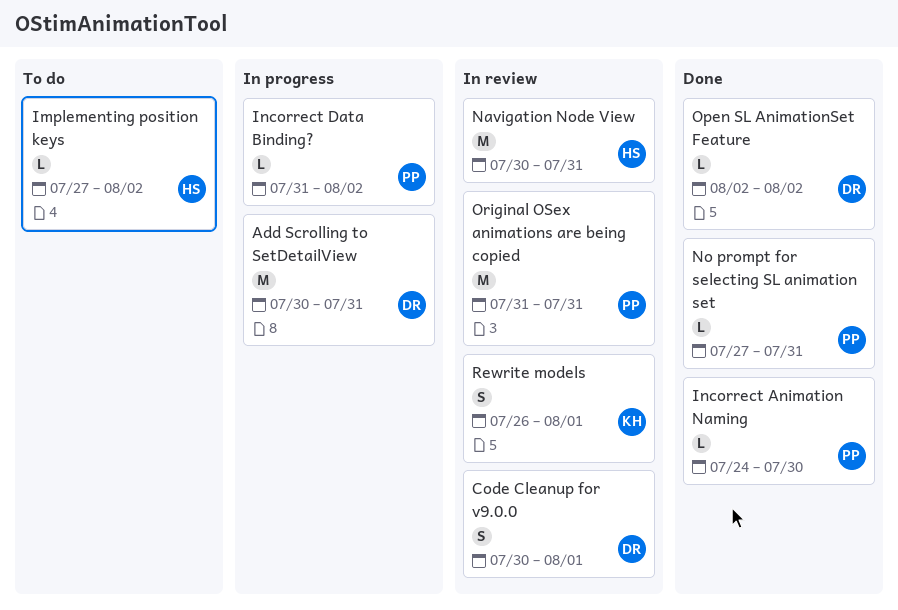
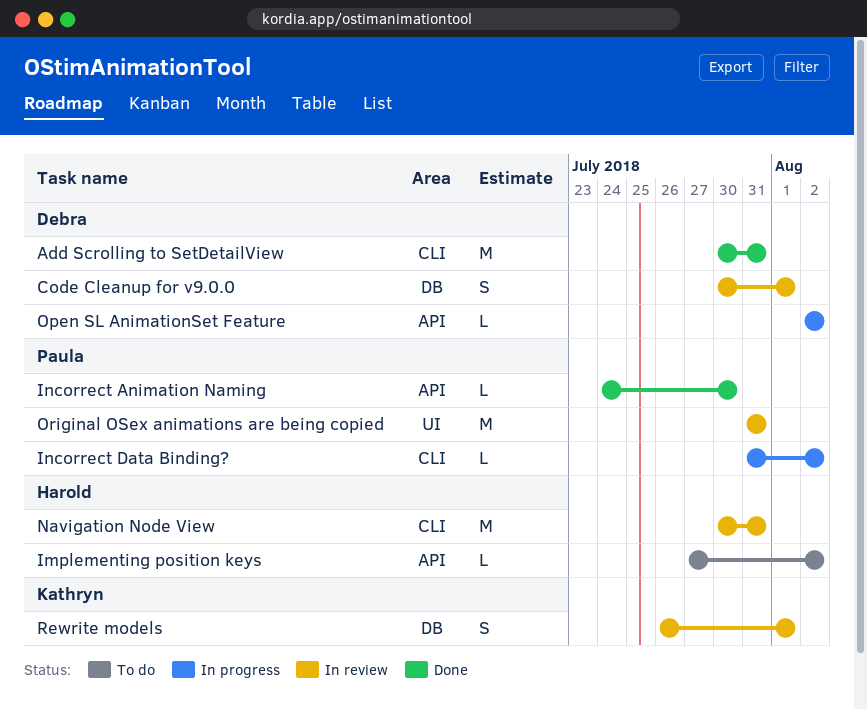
Add Scrolling to SetDetailView, status: In progress -> Done
No prompt for selecting SL animation set: present -> none
Open SL AnimationSet Feature, status: Done -> In progress

